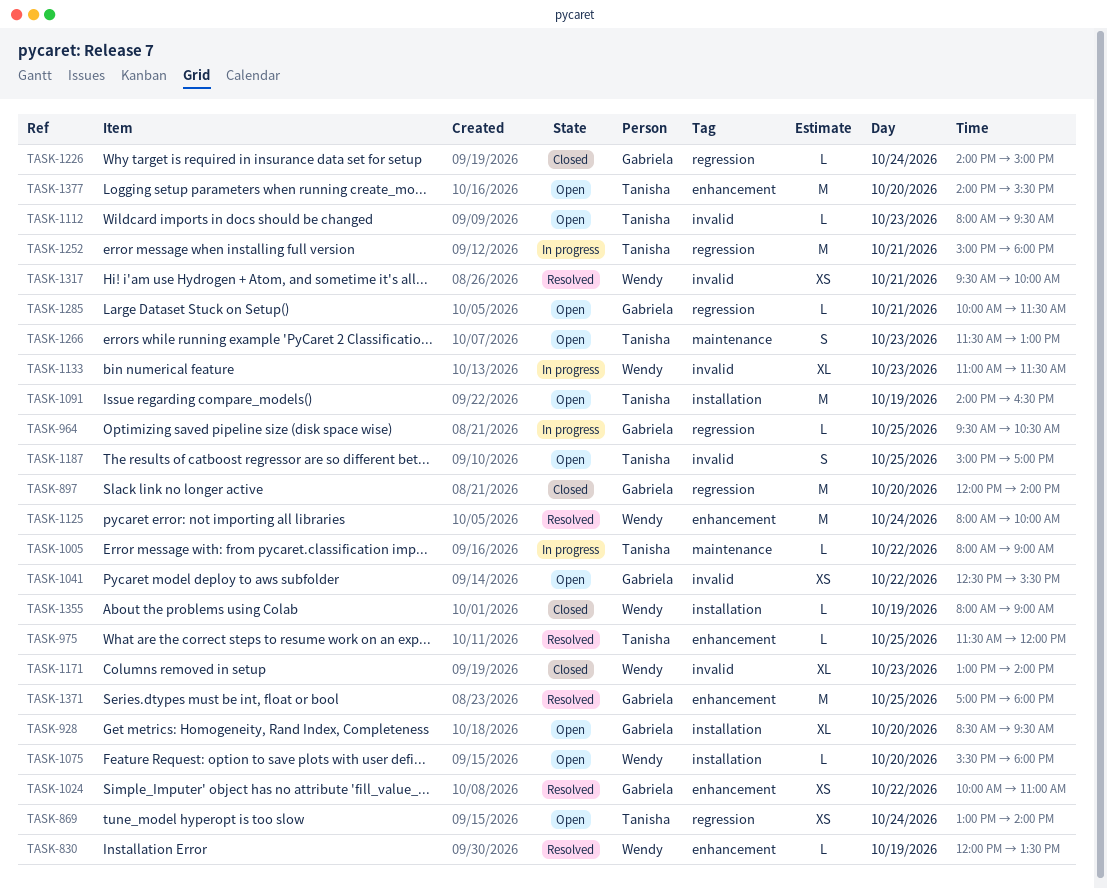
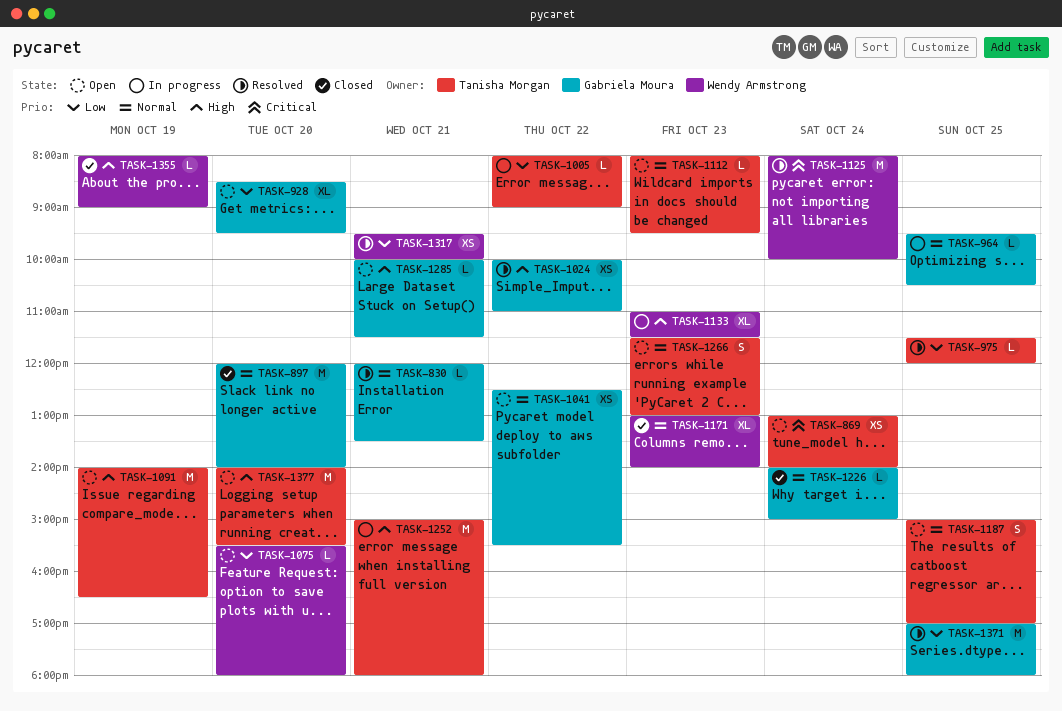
TASK-830, owner: Wendy Armstrong -> Gabriela Moura
TASK-830, day: Oct 19 -> Oct 21

